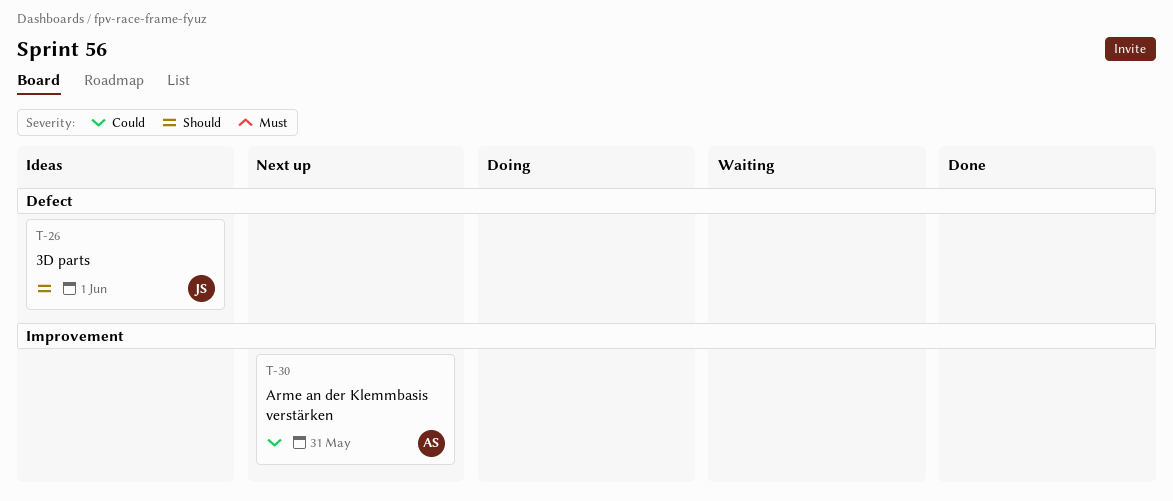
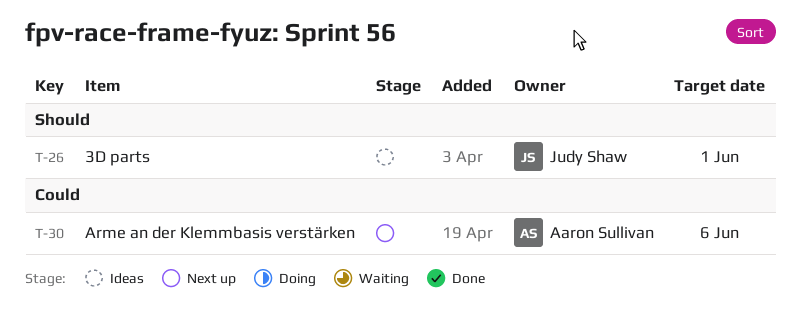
T-30, due: May 31 -> Jun 6

